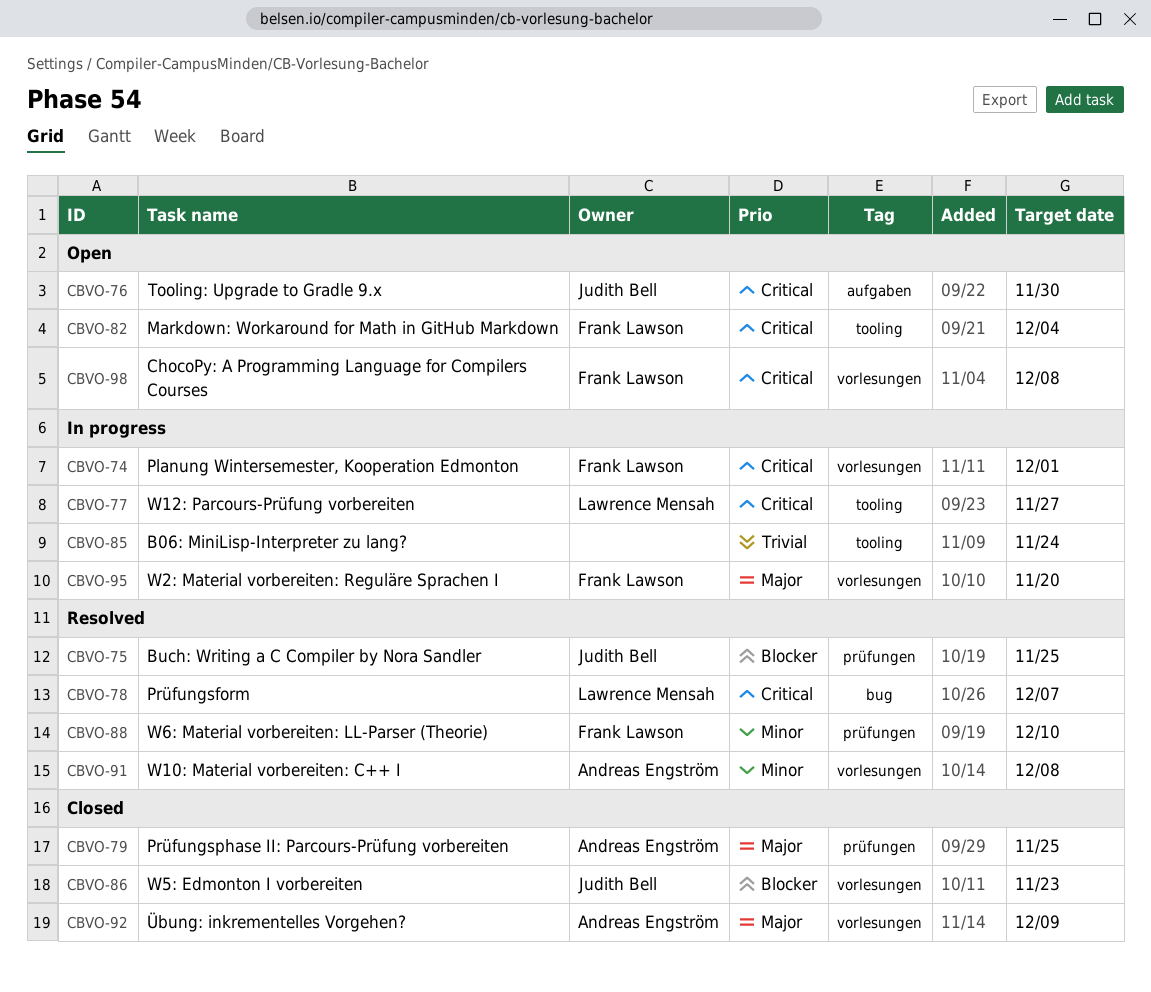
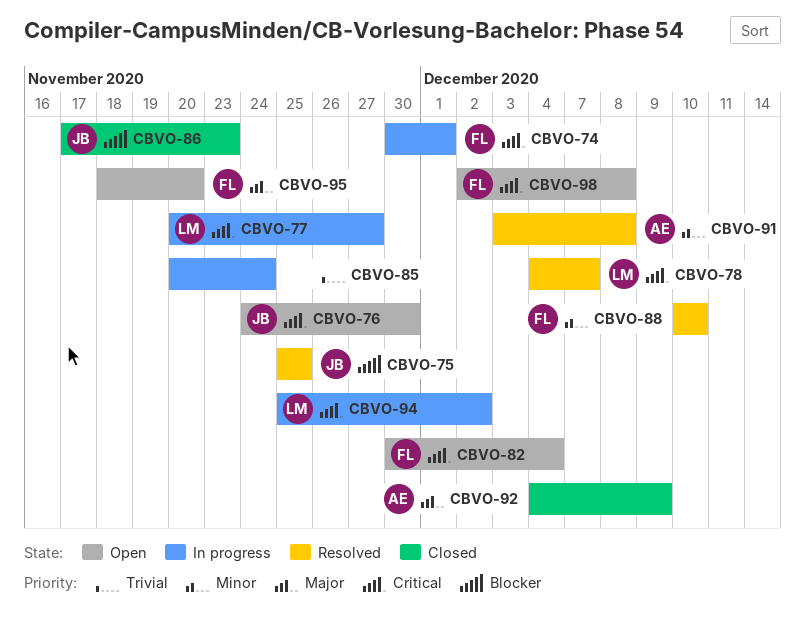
CBVO-79: present -> none
CBVO-94: none -> present
CBVO-95, status: In progress -> Open

